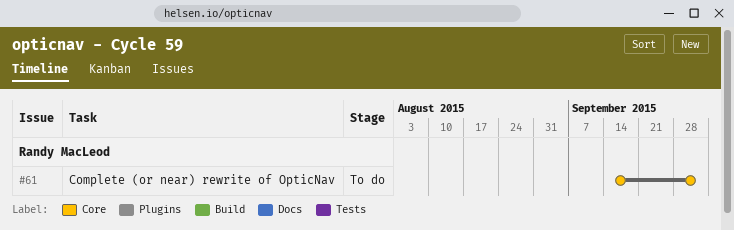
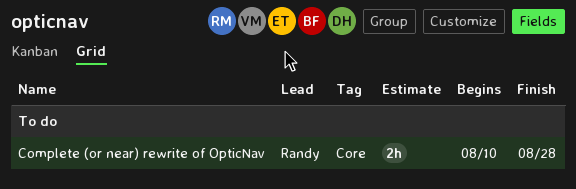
Complete (or near) rewrite of OpticNav, start: Sep 14 -> Aug 10
Complete (or near) rewrite of OpticNav, due: Oct 2 -> Aug 28

